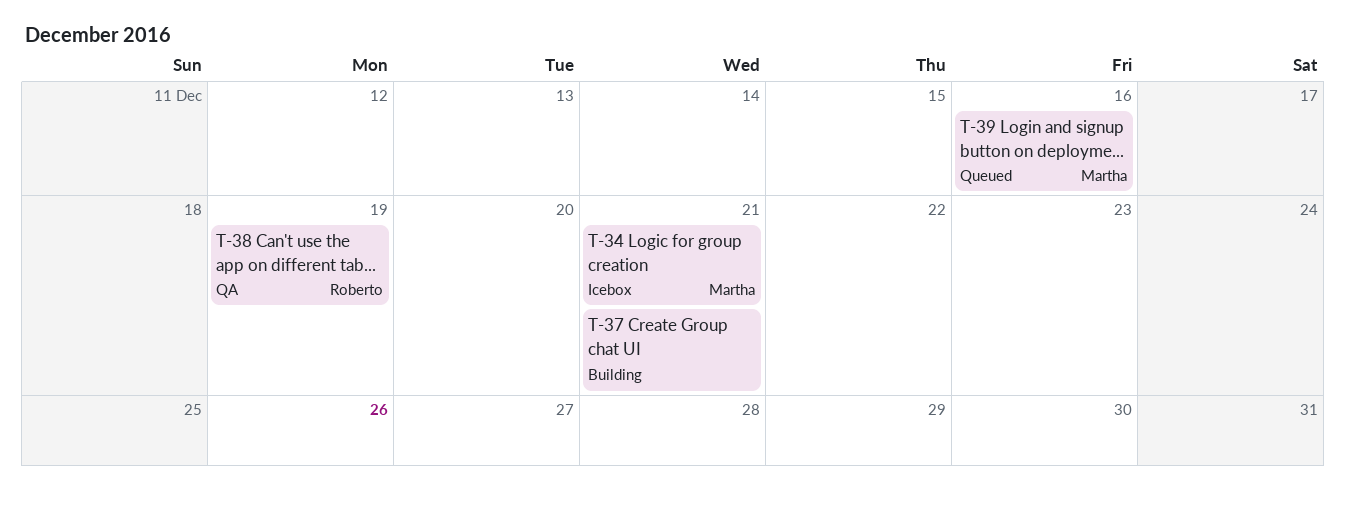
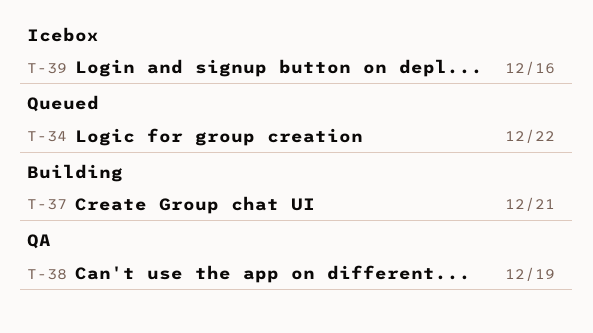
T-34, status: Icebox -> Queued
T-34, due: Dec 21 -> Dec 22
T-39, status: Queued -> Icebox

